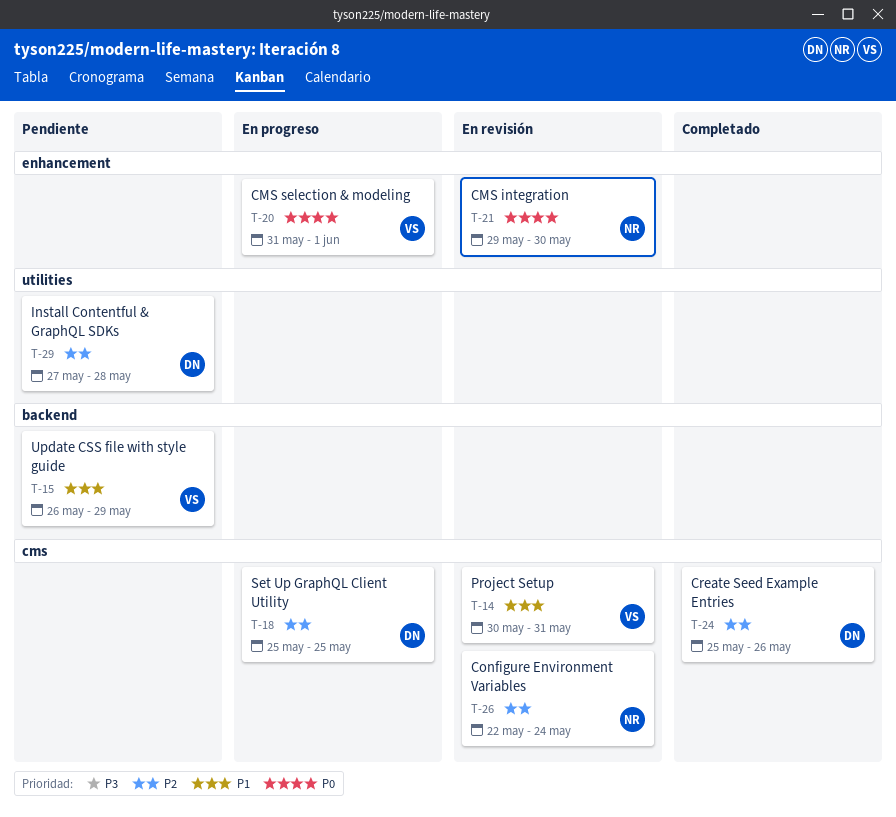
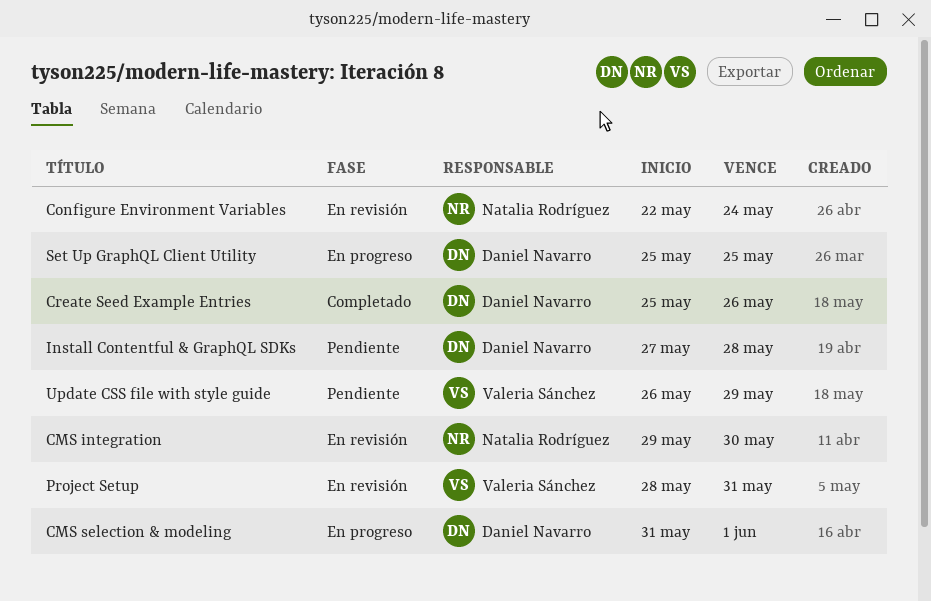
CMS selection & modeling, owner: Valeria Sánchez -> Daniel Navarro
Project Setup, start: May 30 -> May 28

